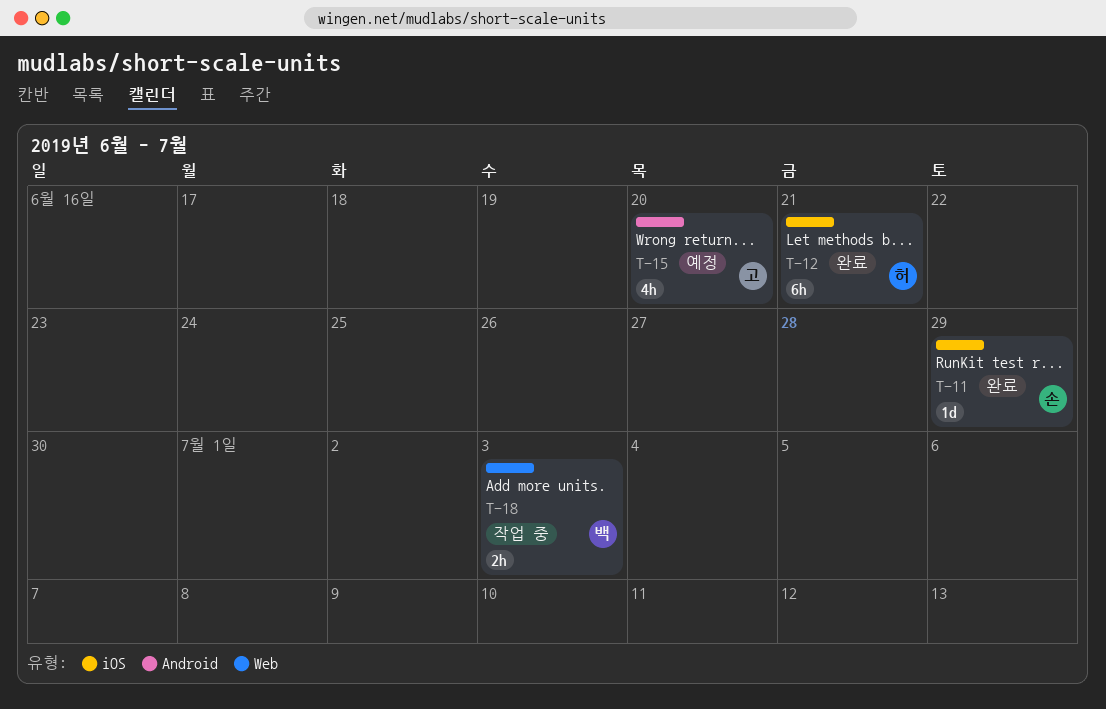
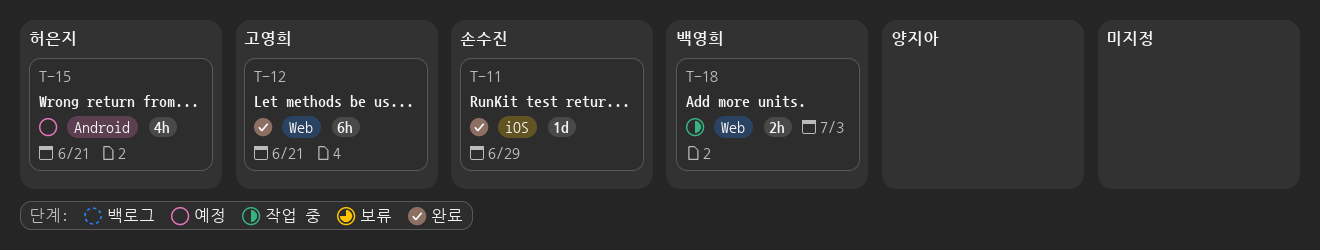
T-12, owner: 허은지 -> 고영희
T-12, label: iOS -> Web
T-15, owner: 고영희 -> 허은지
T-15, due: Jun 20 -> Jun 21

